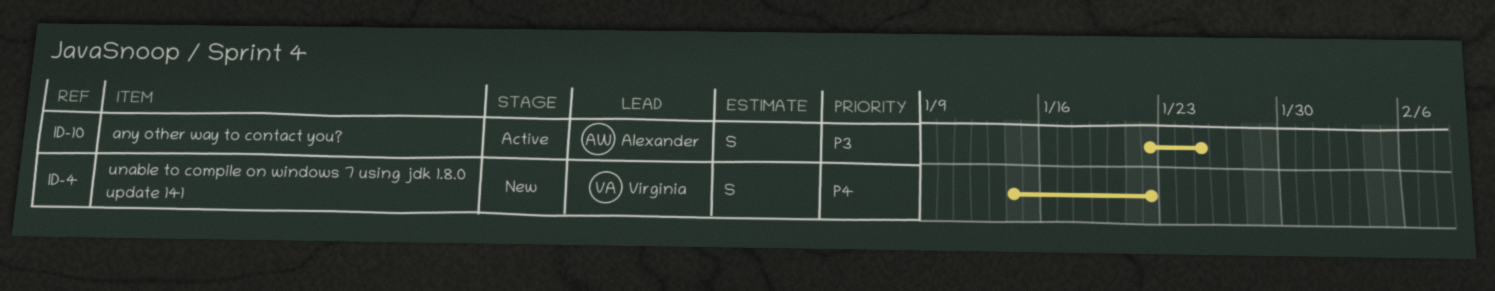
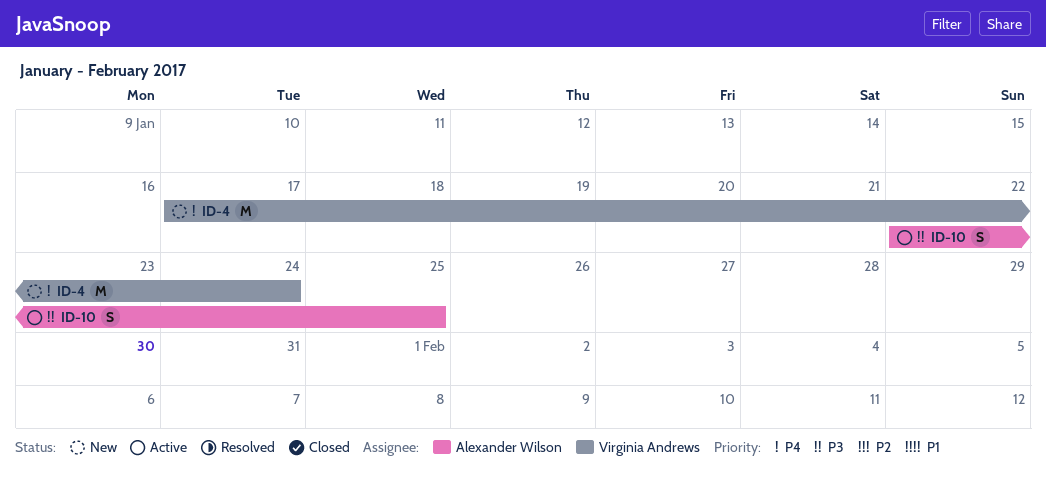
ID-4, estimate: S -> M
ID-4, start: Jan 14 -> Jan 17
ID-4, due: Jan 22 -> Jan 24

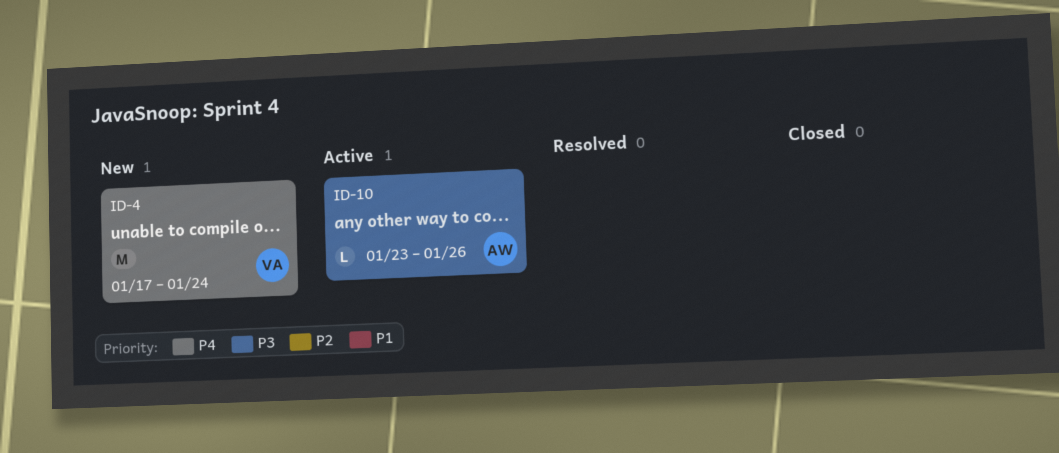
ID-10, estimate: S -> L
ID-10, start: Jan 22 -> Jan 23
ID-10, due: Jan 25 -> Jan 26

